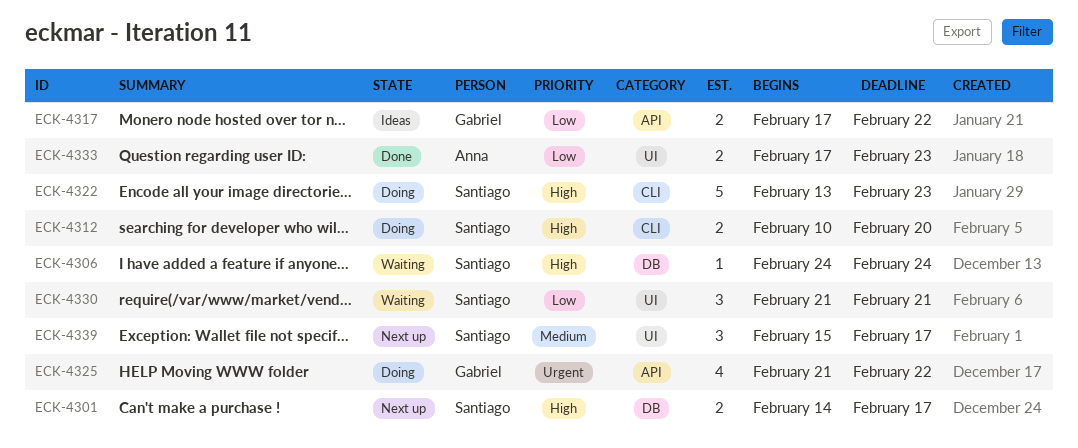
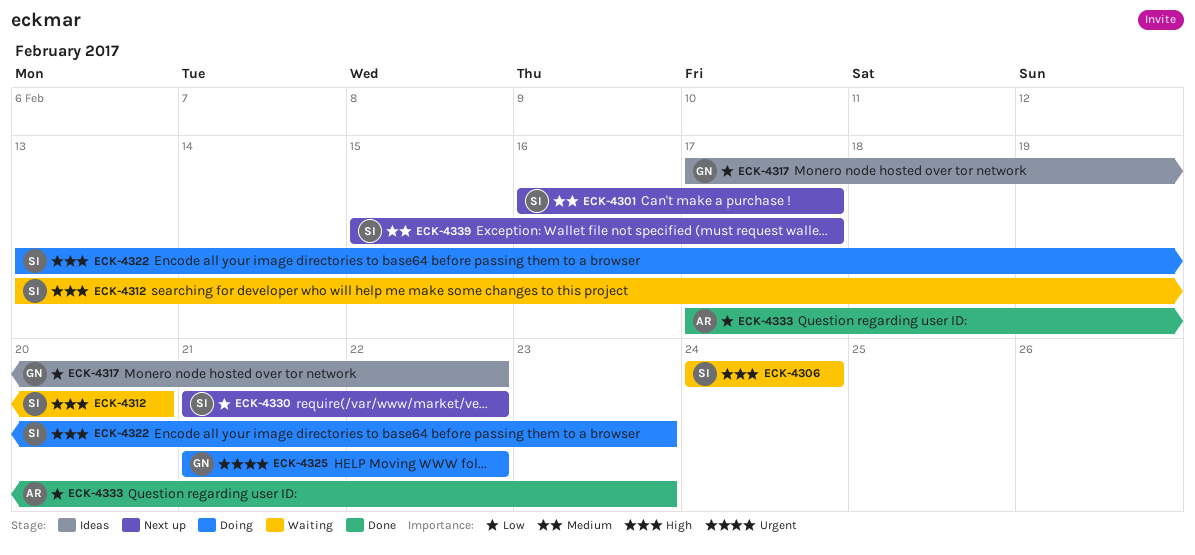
ECK-4301, priority: High -> Medium
ECK-4301, start: Feb 14 -> Feb 16
ECK-4312, status: Doing -> Waiting
ECK-4312, start: Feb 10 -> Feb 13
ECK-4330, status: Waiting -> Next up
ECK-4330, due: Feb 21 -> Feb 22

